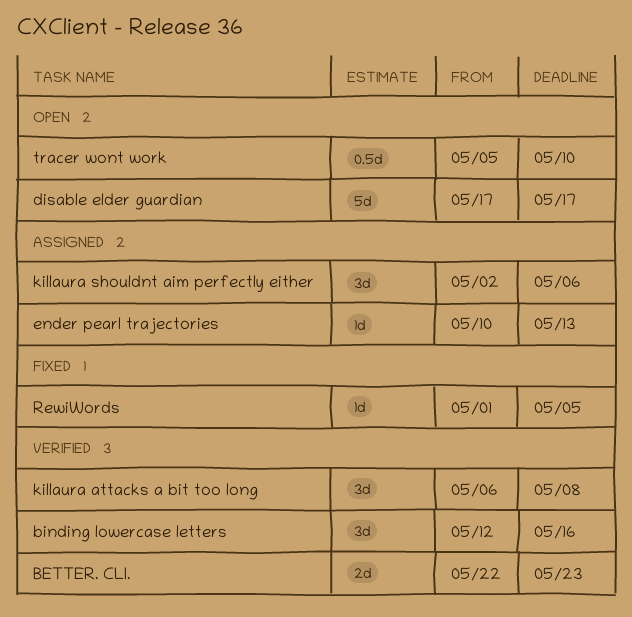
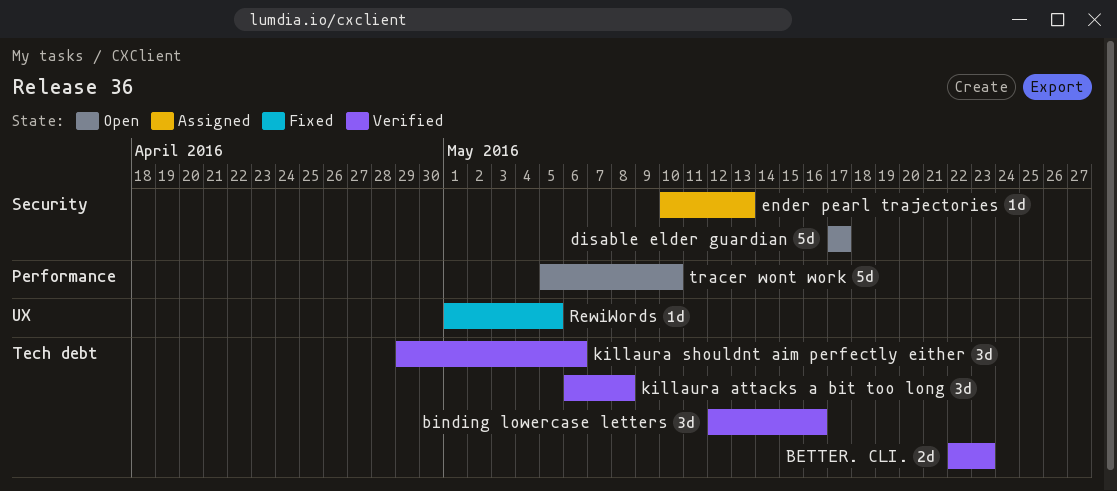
killaura shouldnt aim perfectly either, status: Assigned -> Verified
killaura shouldnt aim perfectly either, start: May 2 -> Apr 29
tracer wont work, estimate: 0.5d -> 5d

